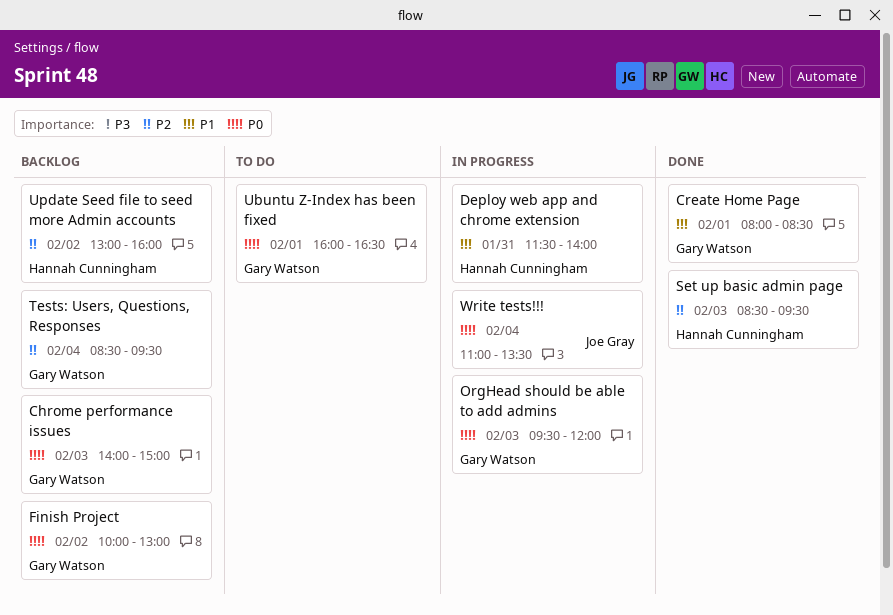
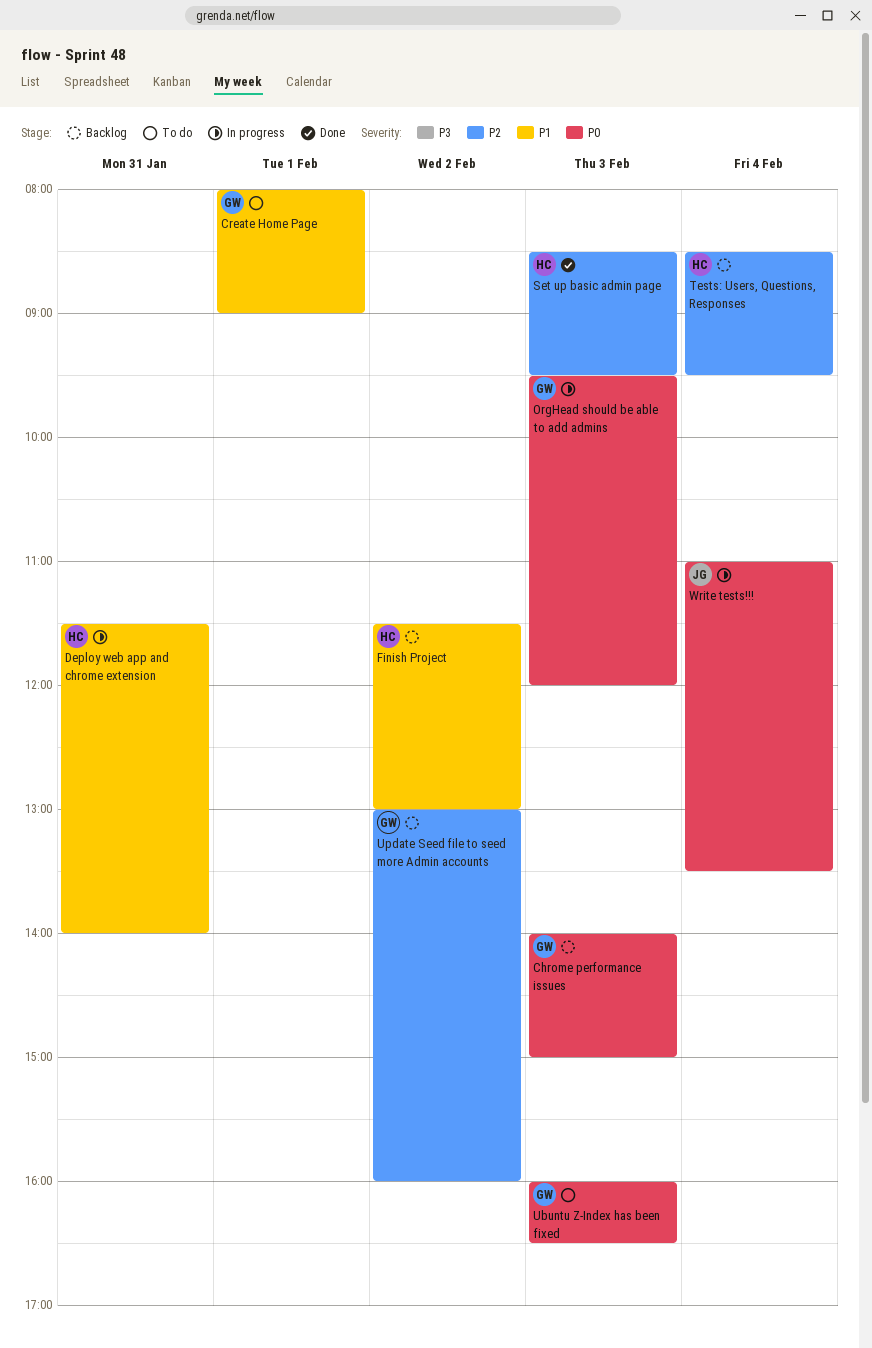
Create Home Page, status: Done -> To do
Create Home Page, ends: 08:30 -> 09:00
Finish Project, owner: Gary Watson -> Hannah Cunningham
Finish Project, priority: P0 -> P1
Finish Project, begins: 10:00 -> 11:30
Tests: Users, Questions, Responses, owner: Gary Watson -> Hannah Cunningham
Ubuntu Z-Index has been fixed, day: Feb 1 -> Feb 3
Update Seed file to seed more Admin accounts, owner: Hannah Cunningham -> Gary Watson

